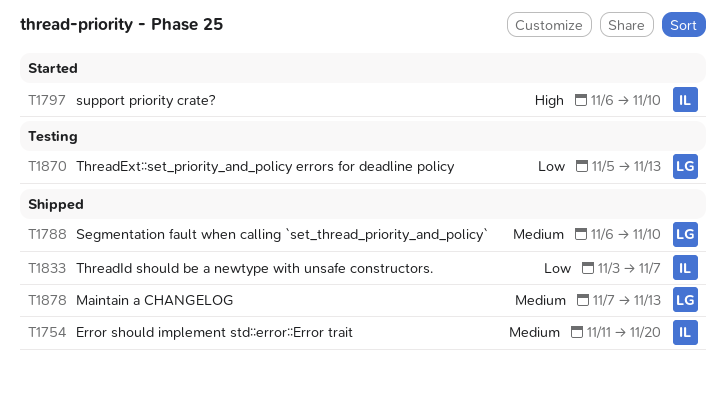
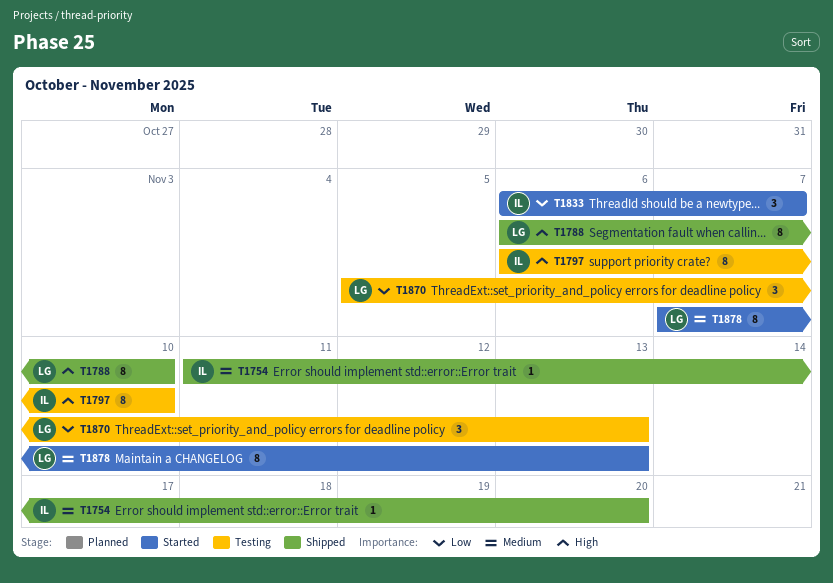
T1788, priority: Medium -> High
T1797, status: Started -> Testing
T1833, status: Shipped -> Started
T1833, start: Nov 3 -> Nov 6
T1878, status: Shipped -> Started

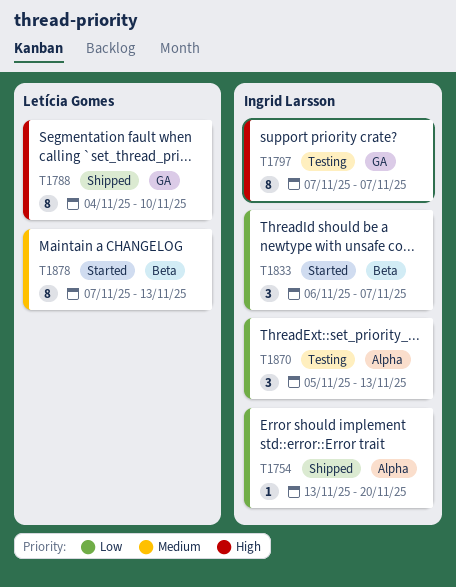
T1754, priority: Medium -> Low
T1754, start: Nov 11 -> Nov 13
T1788, start: Nov 6 -> Nov 4
T1797, start: Nov 6 -> Nov 7
T1797, due: Nov 10 -> Nov 7
T1870, owner: Letícia Gomes -> Ingrid Larsson

